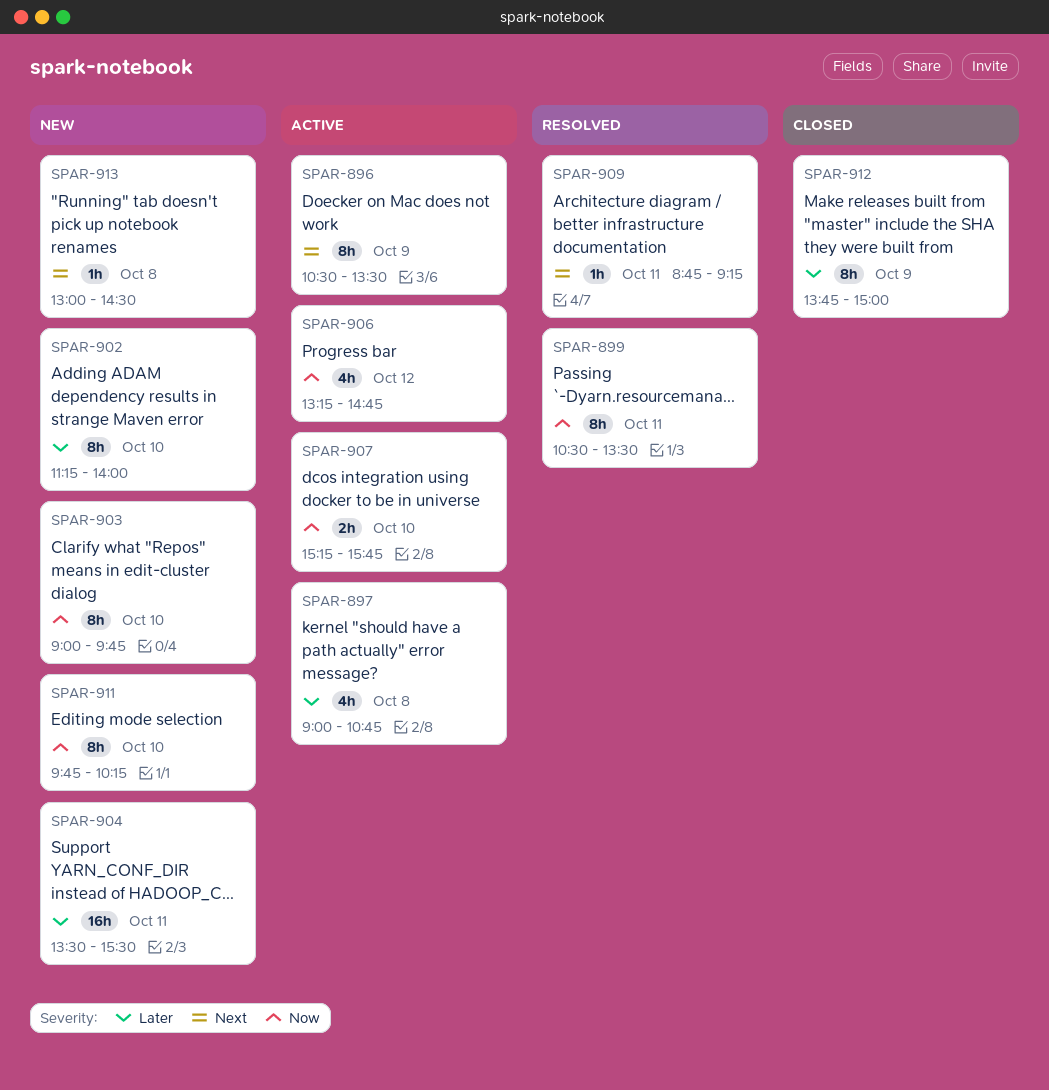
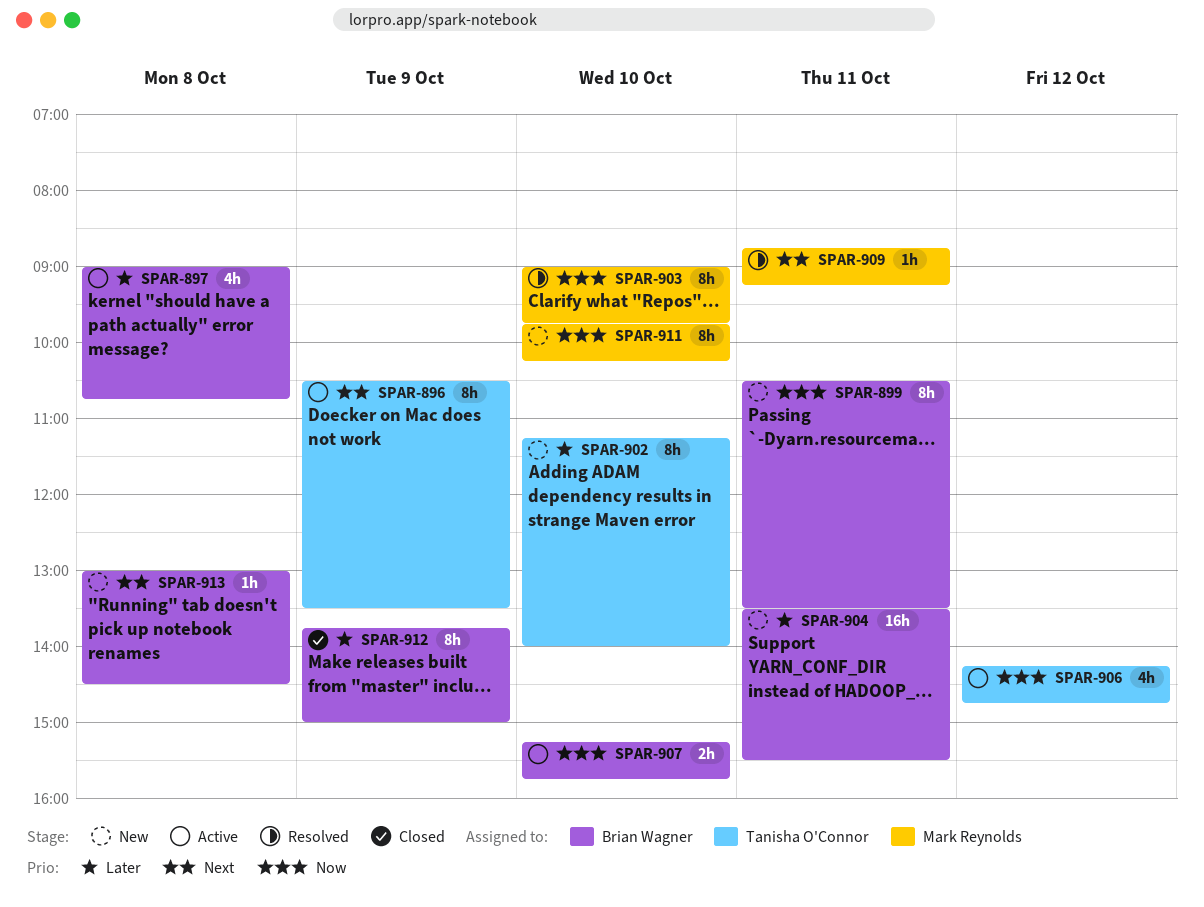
SPAR-899, status: Resolved -> New
SPAR-903, status: New -> Resolved
SPAR-906, begins: 13:15 -> 14:15

